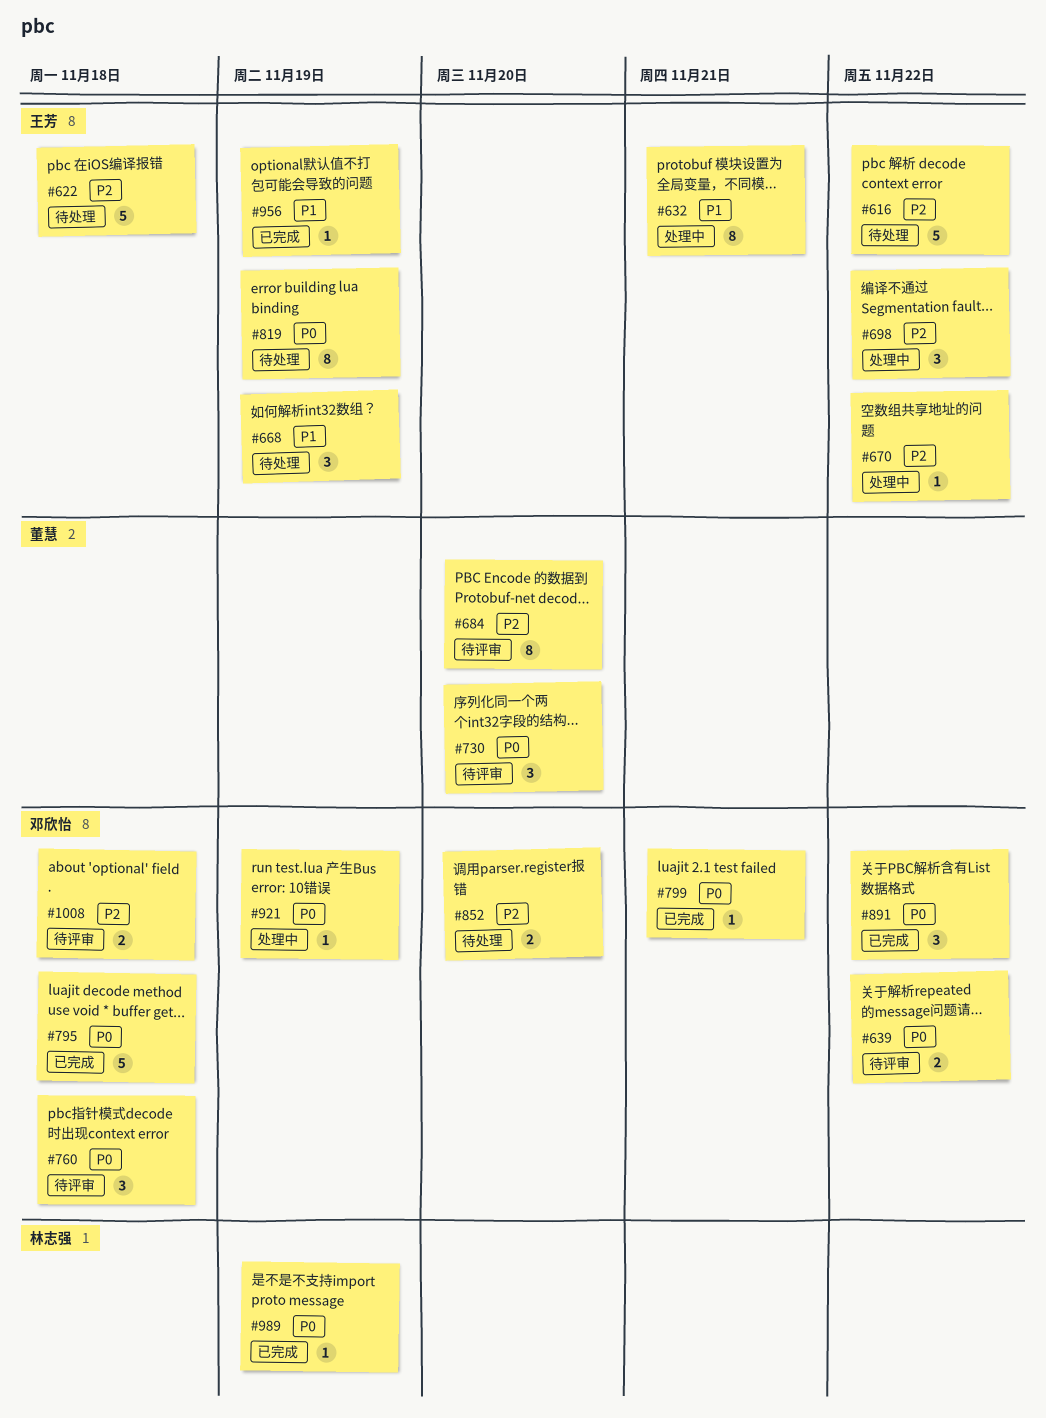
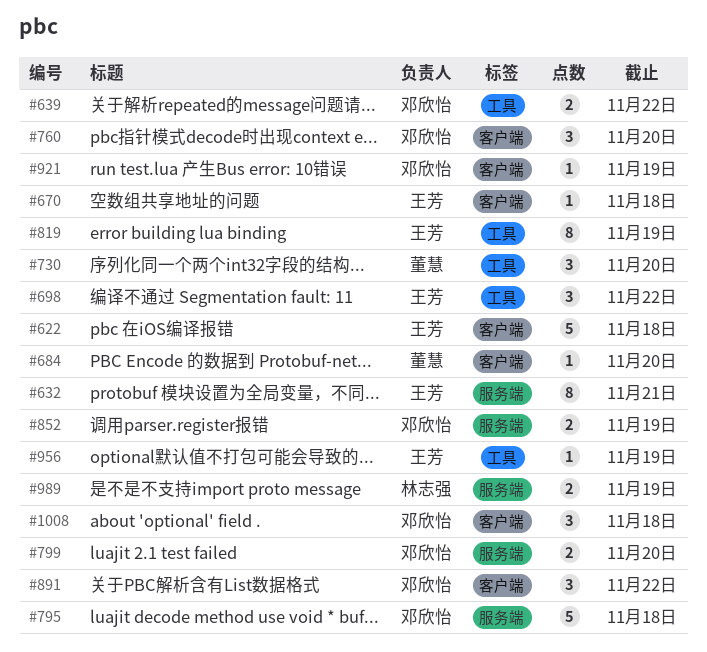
#616: present -> none
#668: present -> none
#670, due: Nov 22 -> Nov 18
#684, estimate: 8 -> 1
#760, due: Nov 18 -> Nov 20
#799, estimate: 1 -> 2
#799, due: Nov 21 -> Nov 20
#852, due: Nov 20 -> Nov 19
#989, estimate: 1 -> 2
#1008, estimate: 2 -> 3

